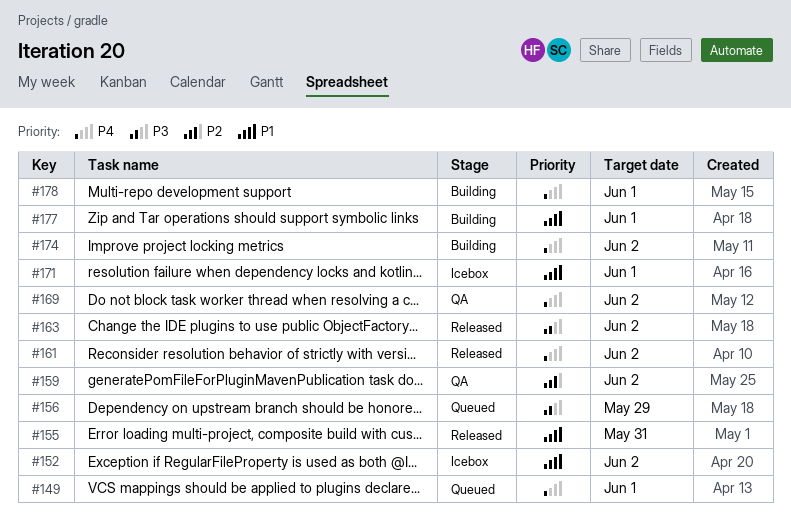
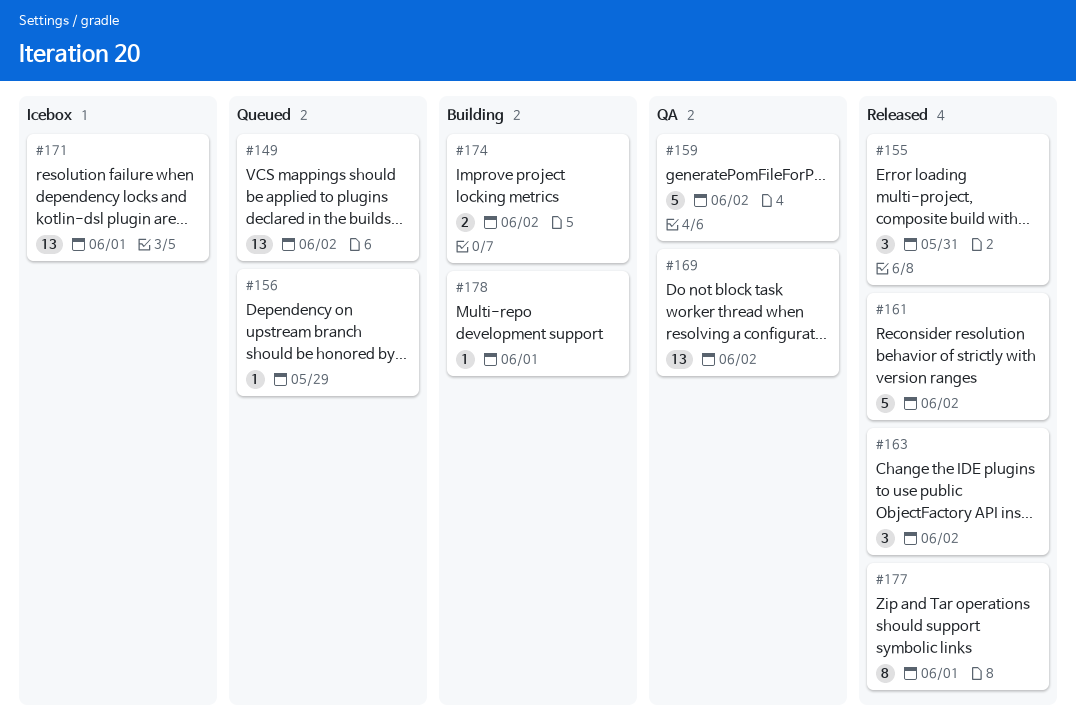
#149, due: Jun 1 -> Jun 2
#152: present -> none
#177, status: Building -> Released

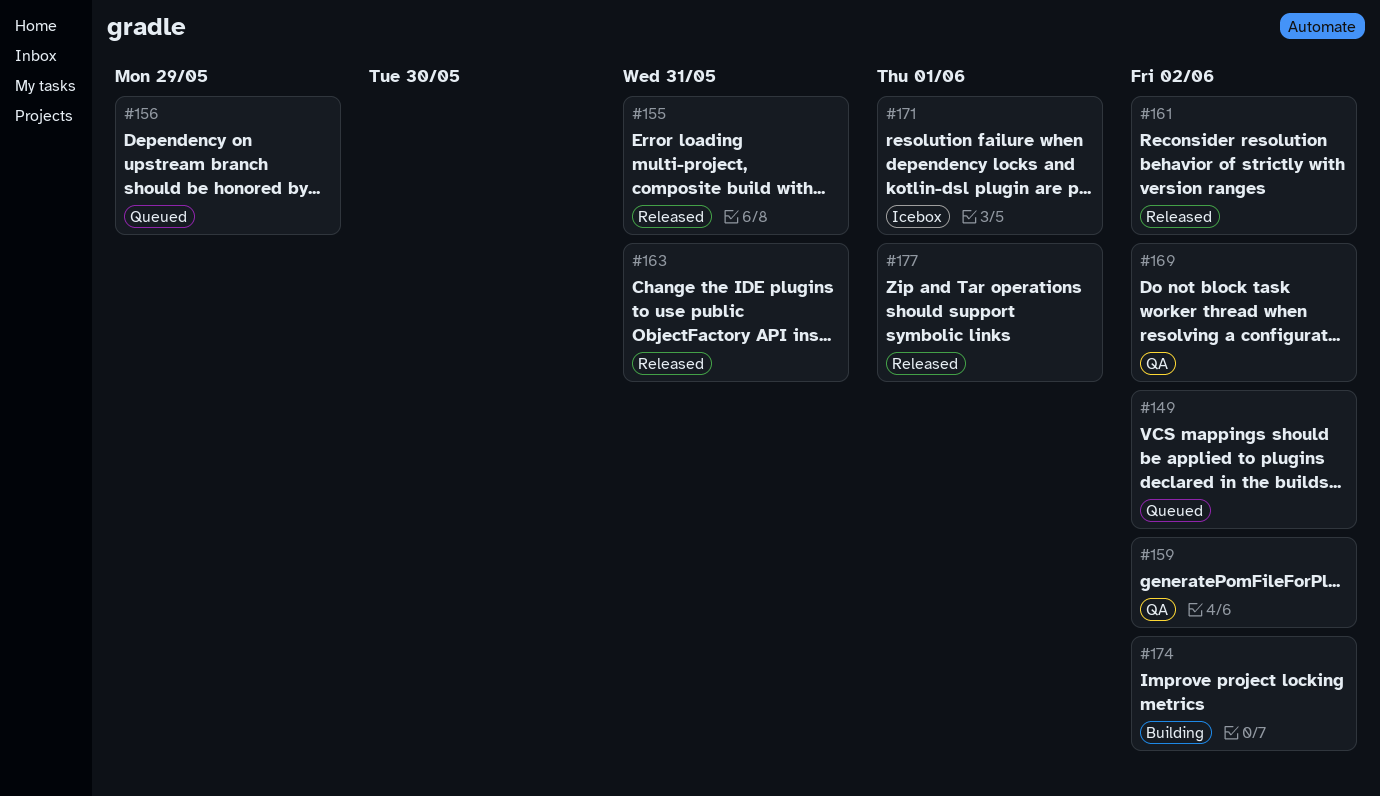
#163, due: Jun 2 -> May 31
#178: present -> none

